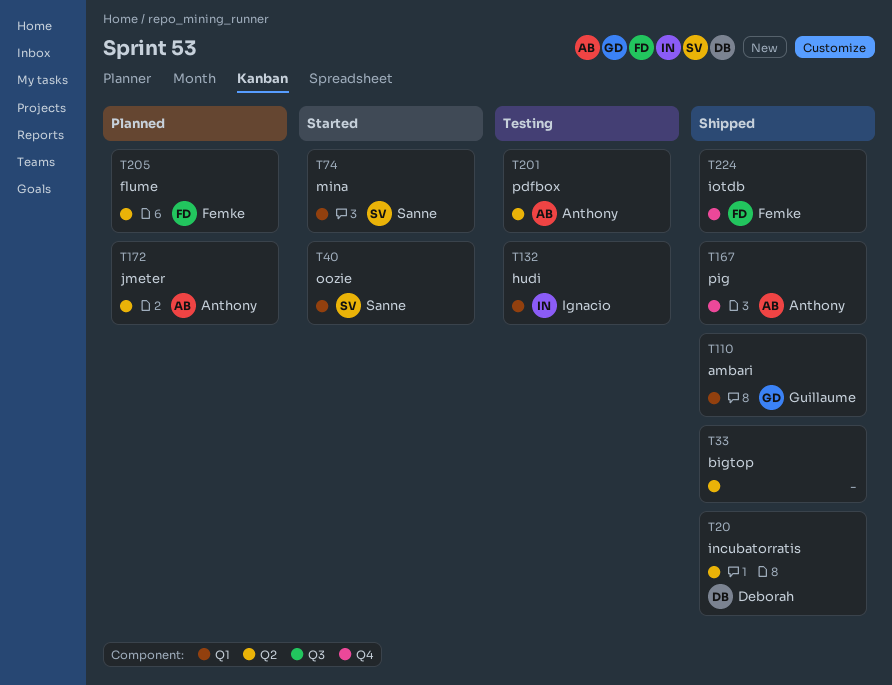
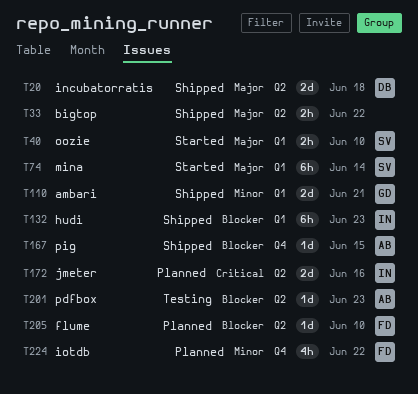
T132, status: Testing -> Shipped
T172, owner: Anthony -> Ignacio
T224, status: Shipped -> Planned

